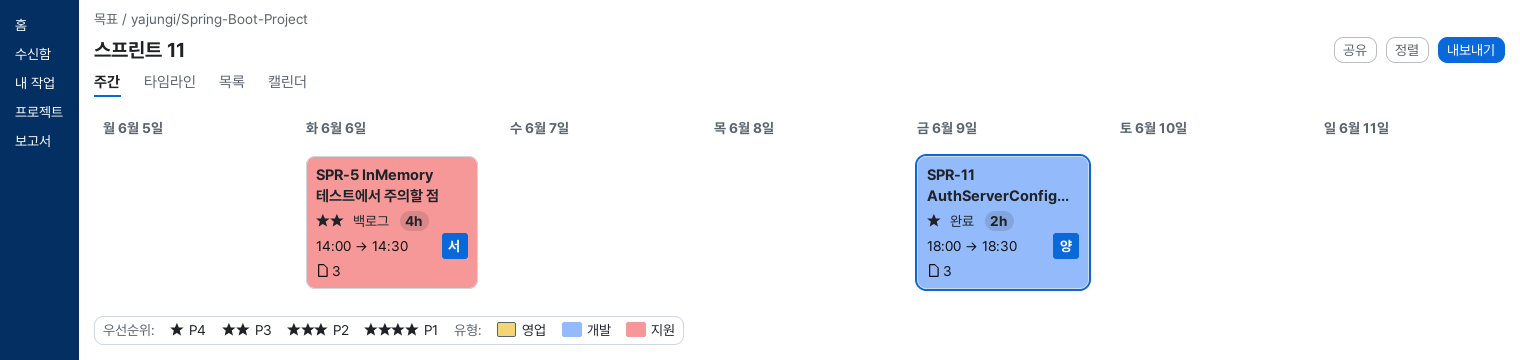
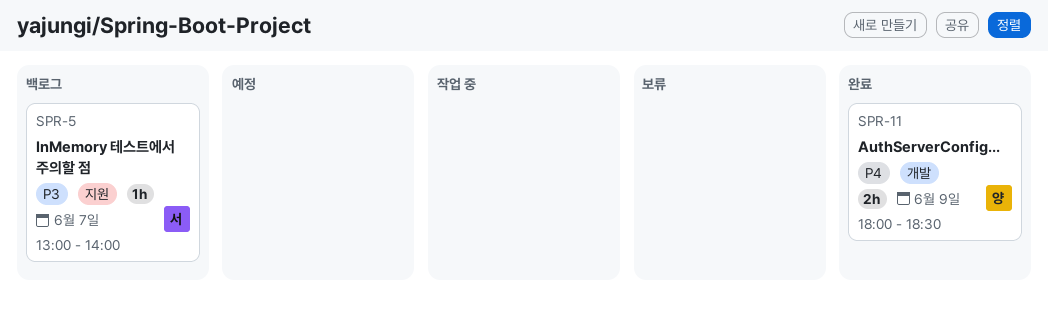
SPR-5, estimate: 4h -> 1h
SPR-5, day: Jun 6 -> Jun 7
SPR-5, begins: 14:00 -> 13:00
SPR-5, ends: 14:30 -> 14:00

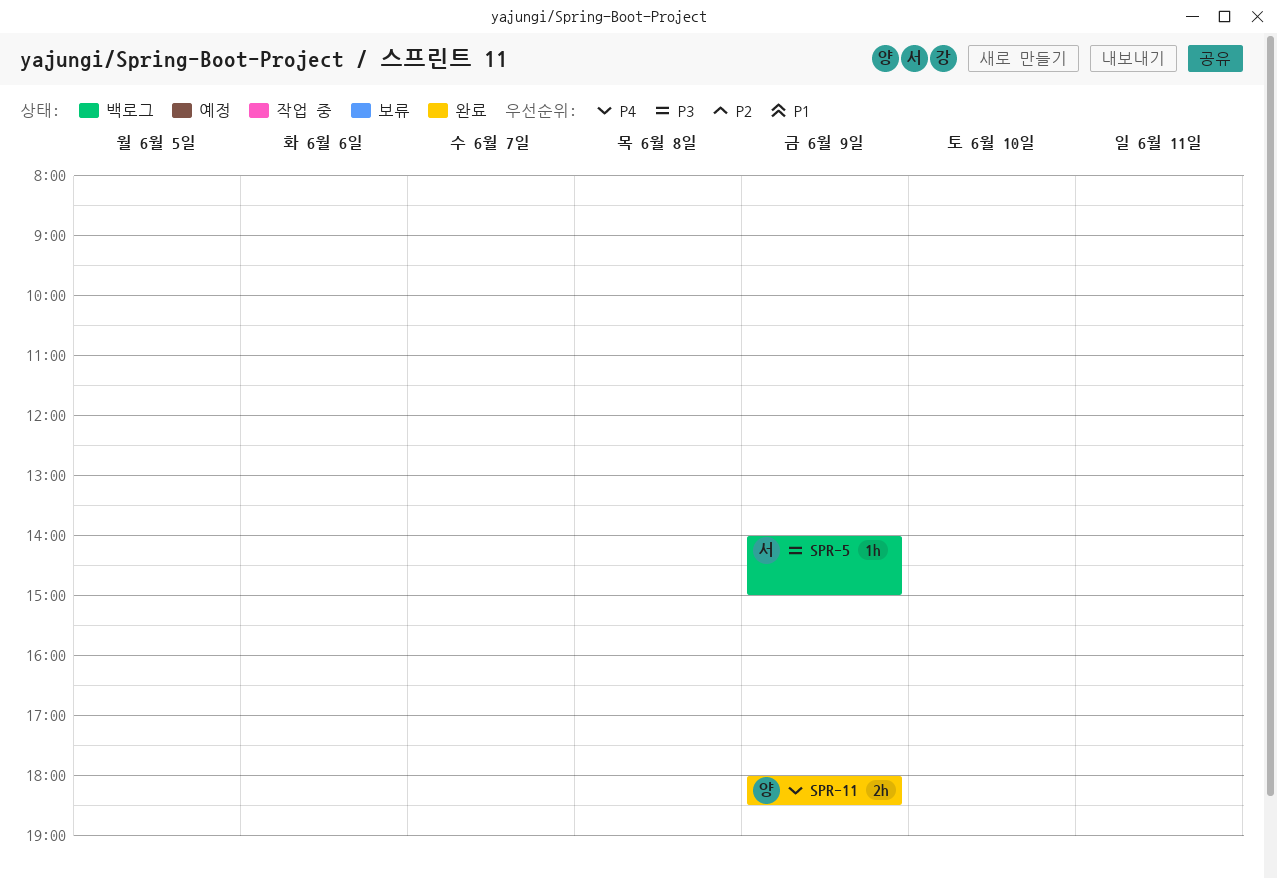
SPR-5, day: Jun 7 -> Jun 9
SPR-5, begins: 13:00 -> 14:00
SPR-5, ends: 14:00 -> 15:00

